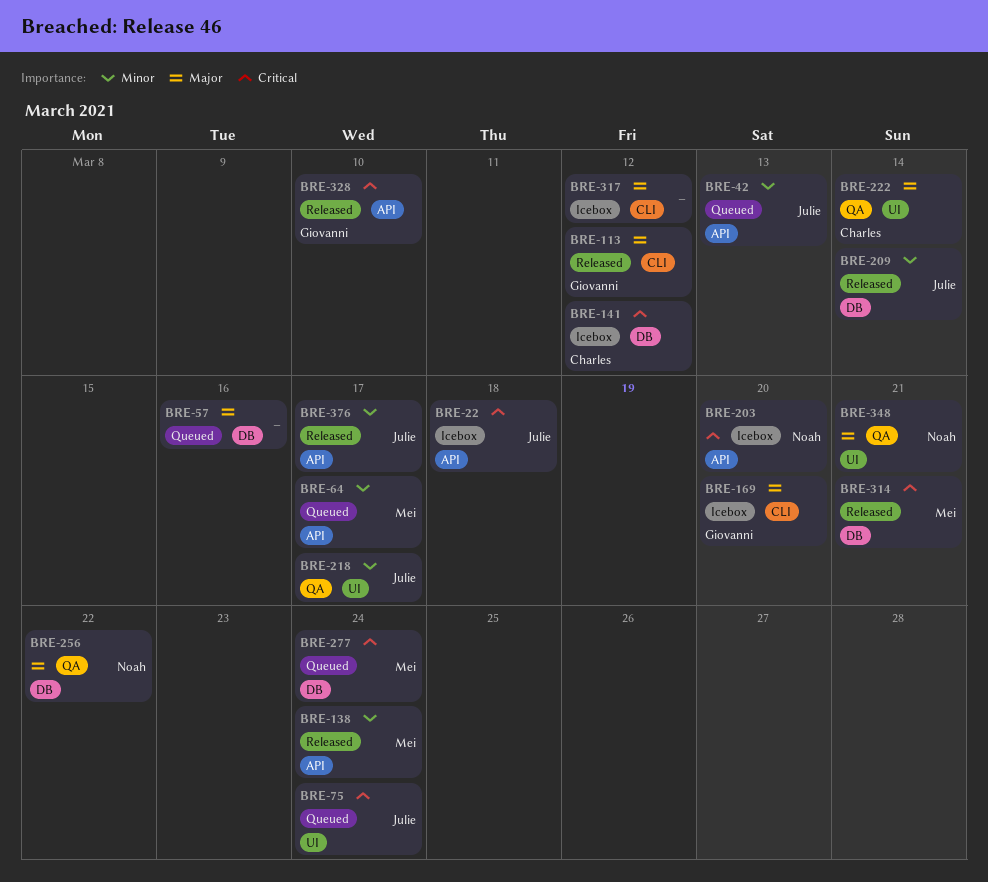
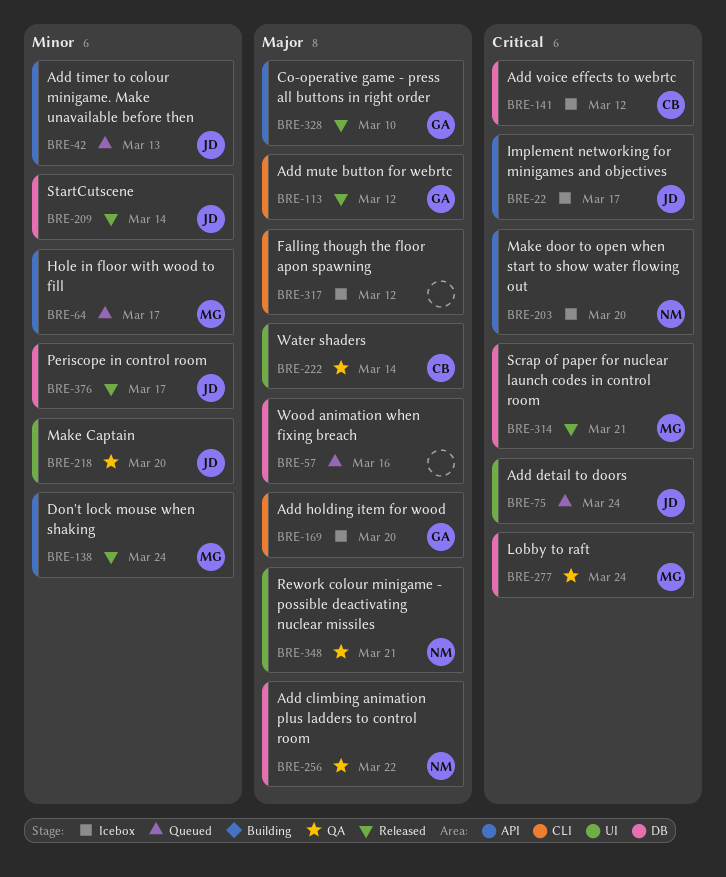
BRE-22, due: Mar 18 -> Mar 17
BRE-218, due: Mar 17 -> Mar 20
BRE-277, status: Queued -> QA
BRE-328, priority: Critical -> Major
BRE-376, label: API -> DB

